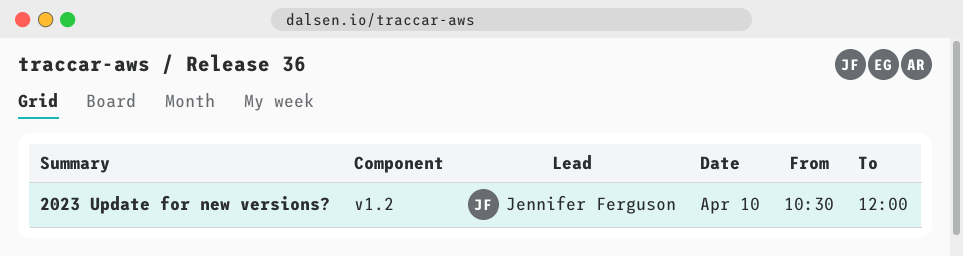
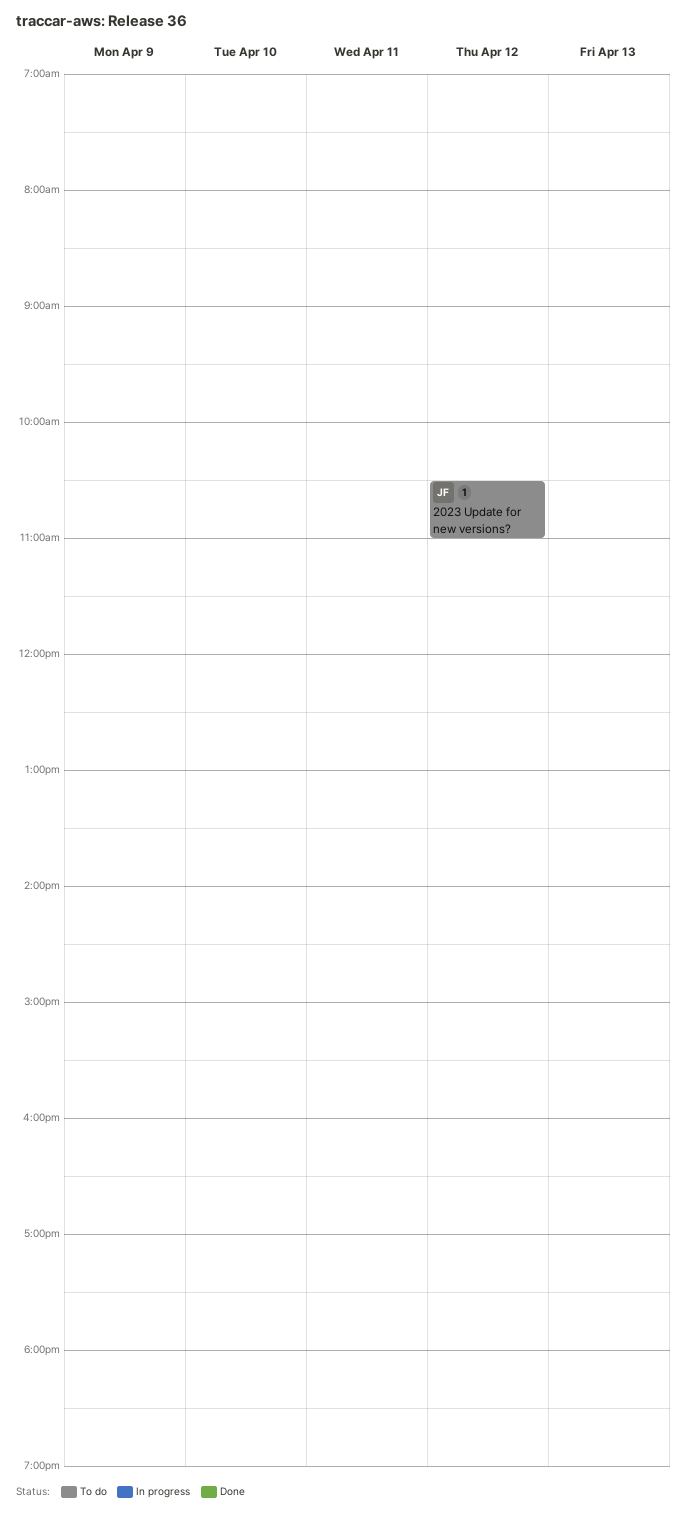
2023 Update for new versions?, day: Apr 10 -> Apr 12
2023 Update for new versions?, ends: 12:00 -> 11:00

